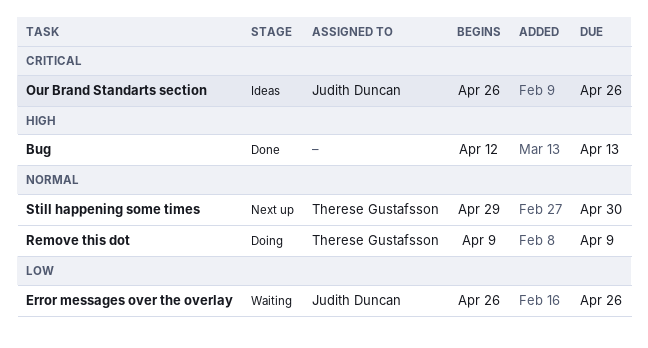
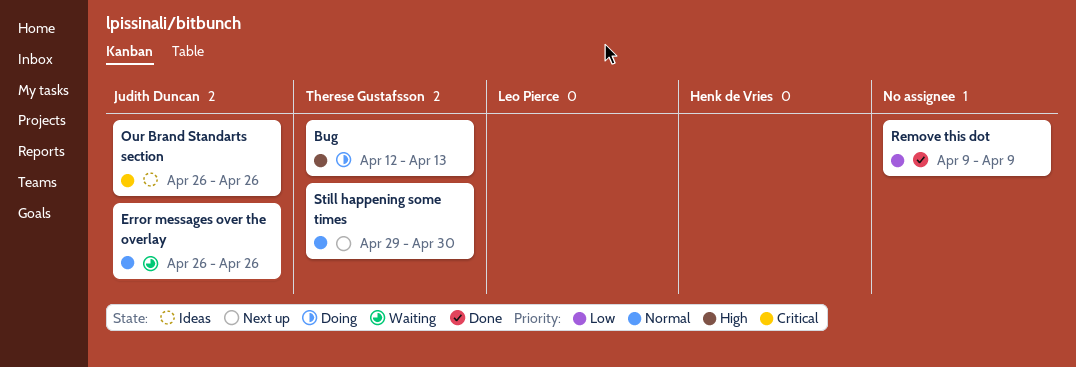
Bug, status: Done -> Doing
Bug, owner: none -> Therese Gustafsson
Error messages over the overlay, priority: Low -> Normal
Remove this dot, status: Doing -> Done
Remove this dot, owner: Therese Gustafsson -> none
Remove this dot, priority: Normal -> Low

